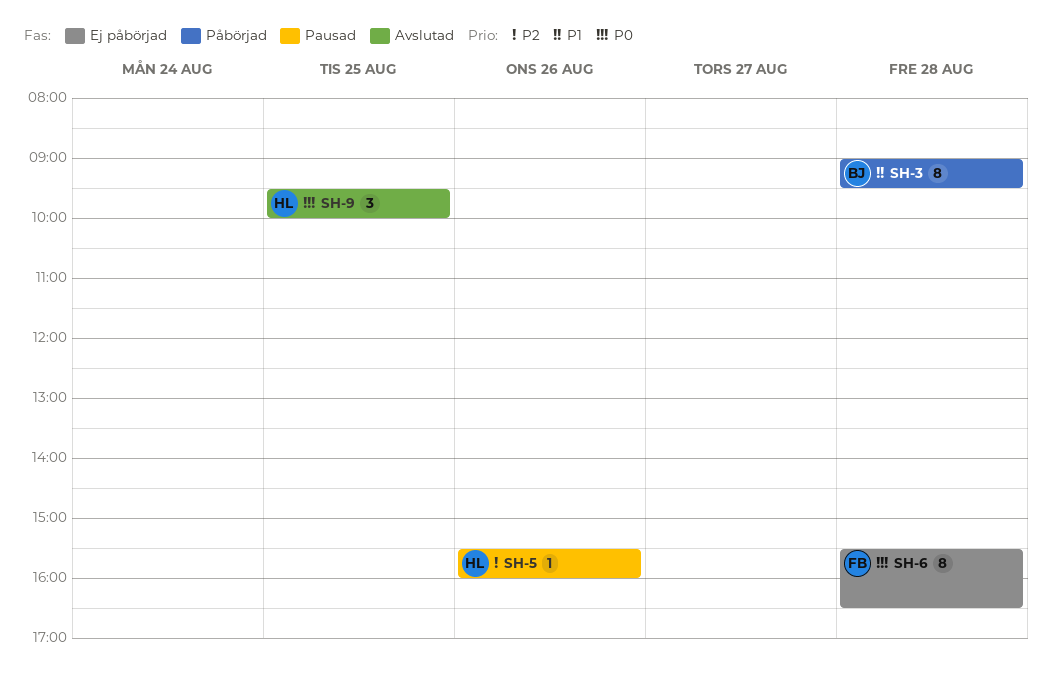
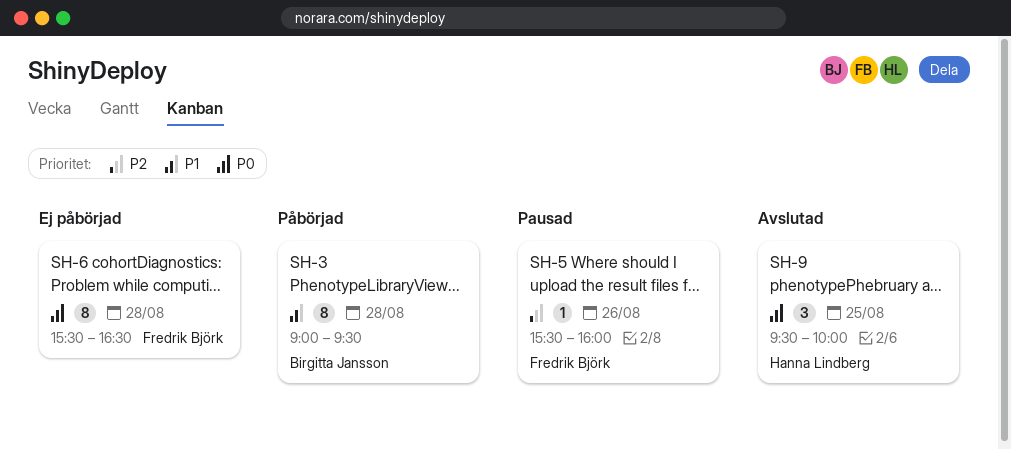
SH-5, owner: Hanna Lindberg -> Fredrik Björk

